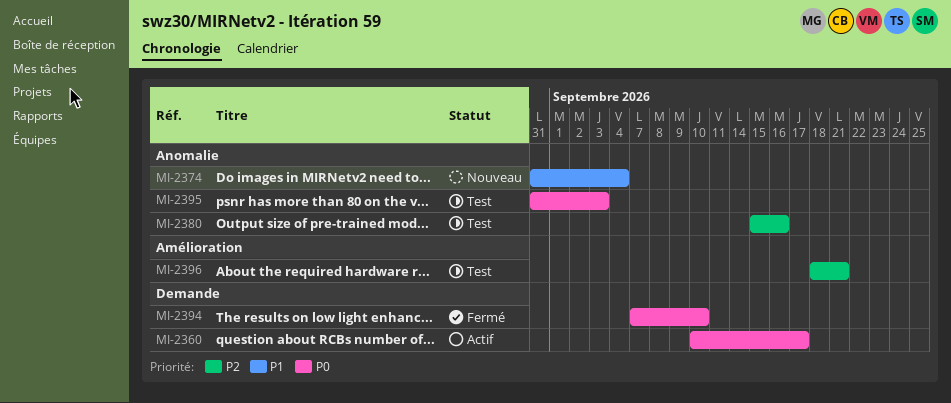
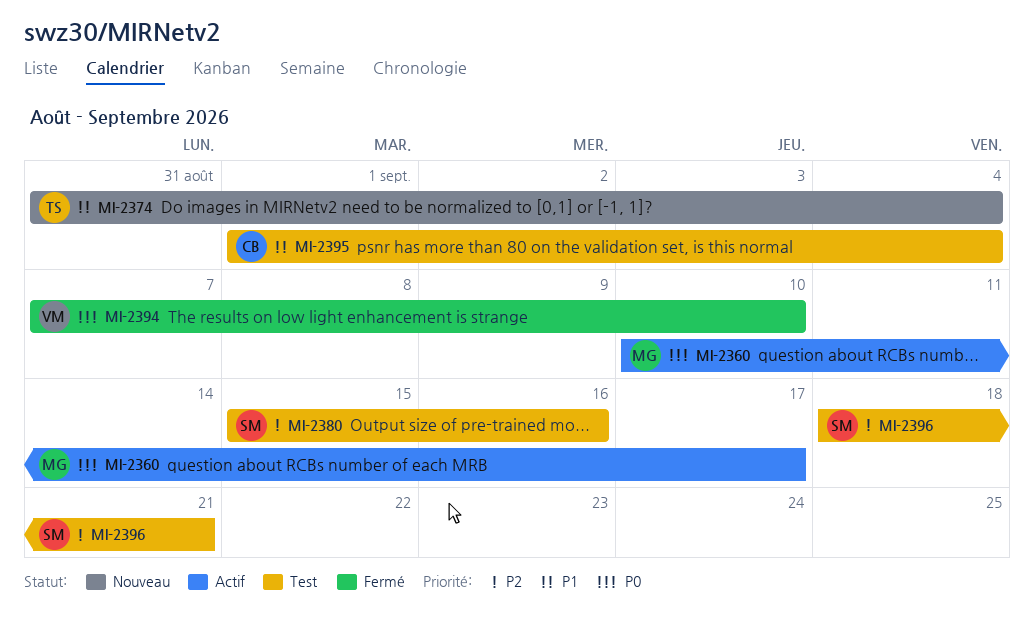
MI-2395, priority: P0 -> P1
MI-2395, start: Aug 31 -> Sep 1
MI-2395, due: Sep 3 -> Sep 4

